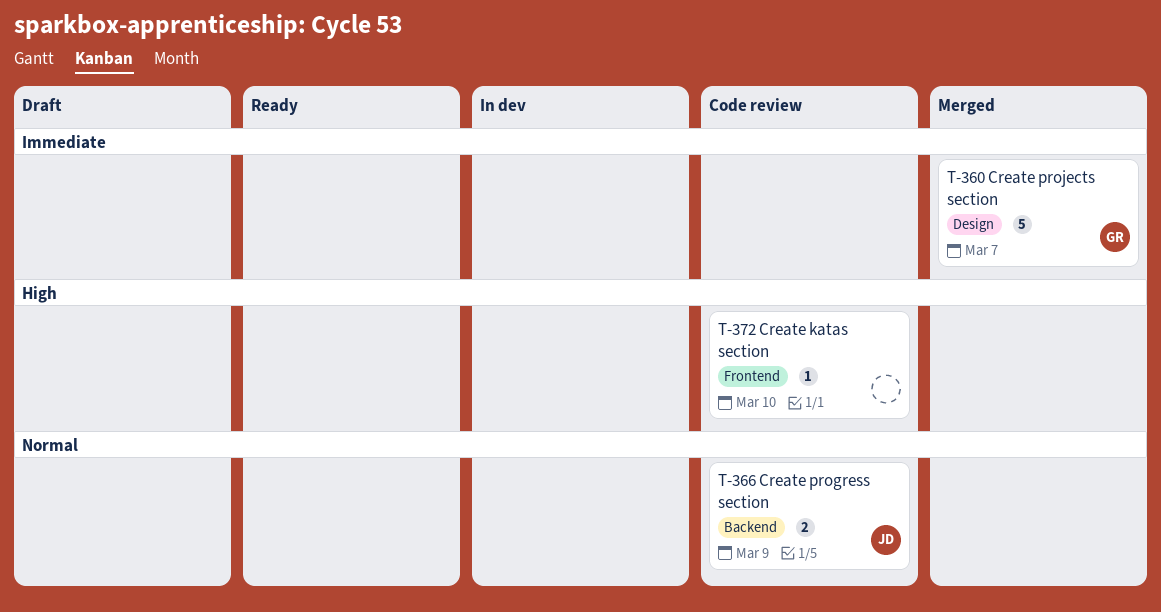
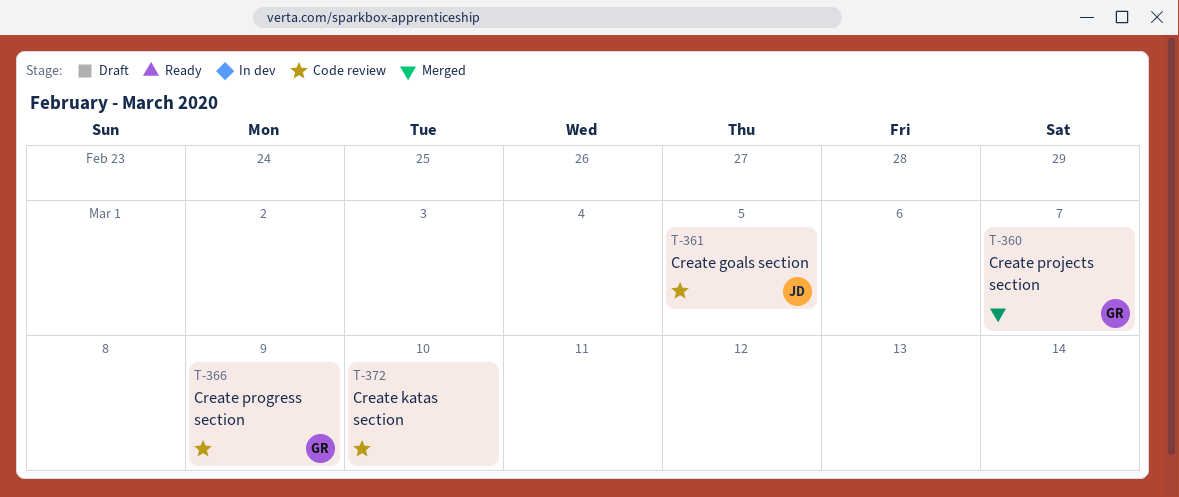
T-361: none -> present
T-366, owner: JD -> GR

